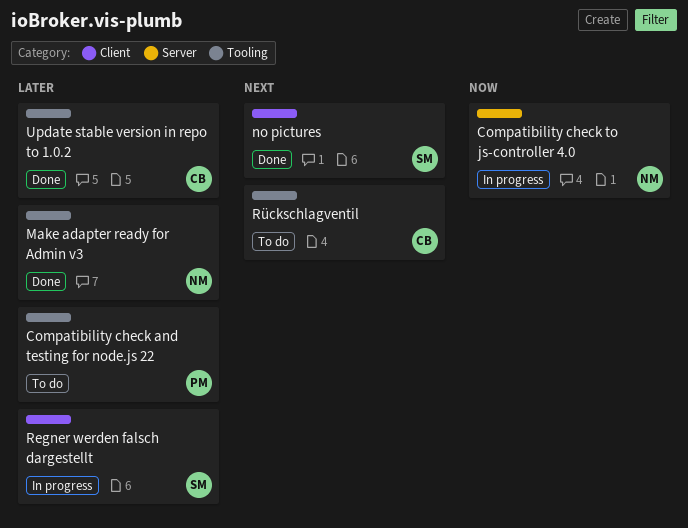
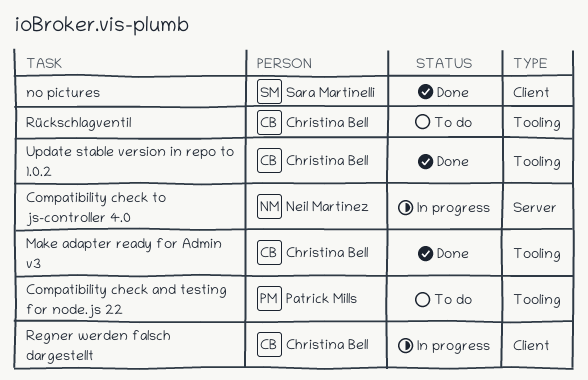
Make adapter ready for Admin v3, owner: Neil Martinez -> Christina Bell
Regner werden falsch dargestellt, owner: Sara Martinelli -> Christina Bell

